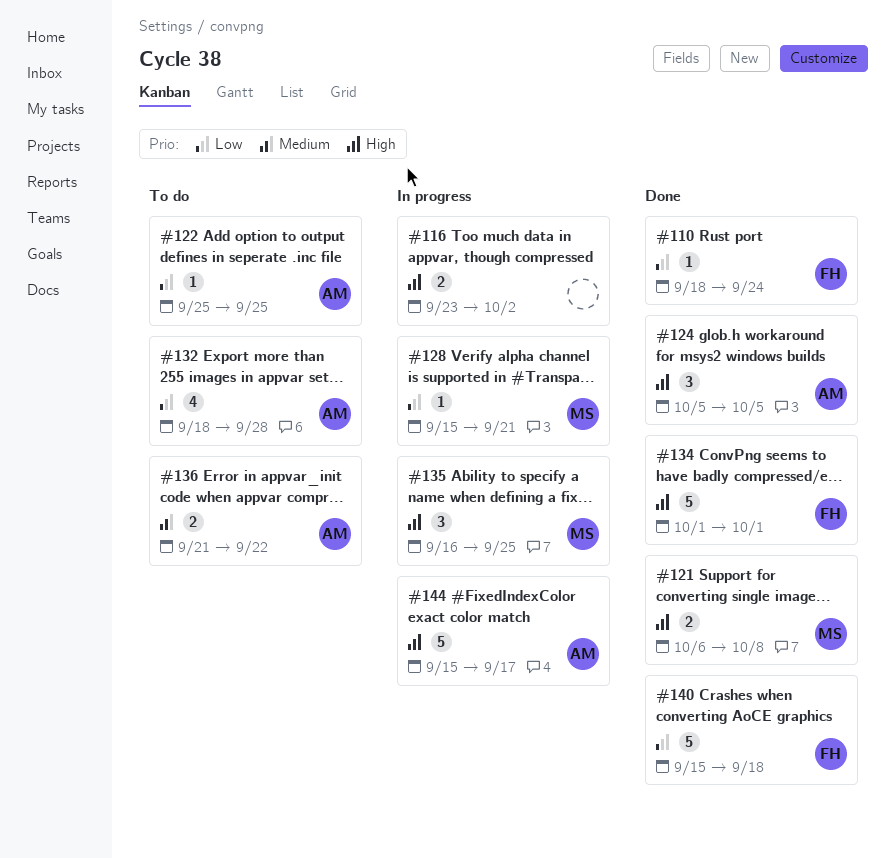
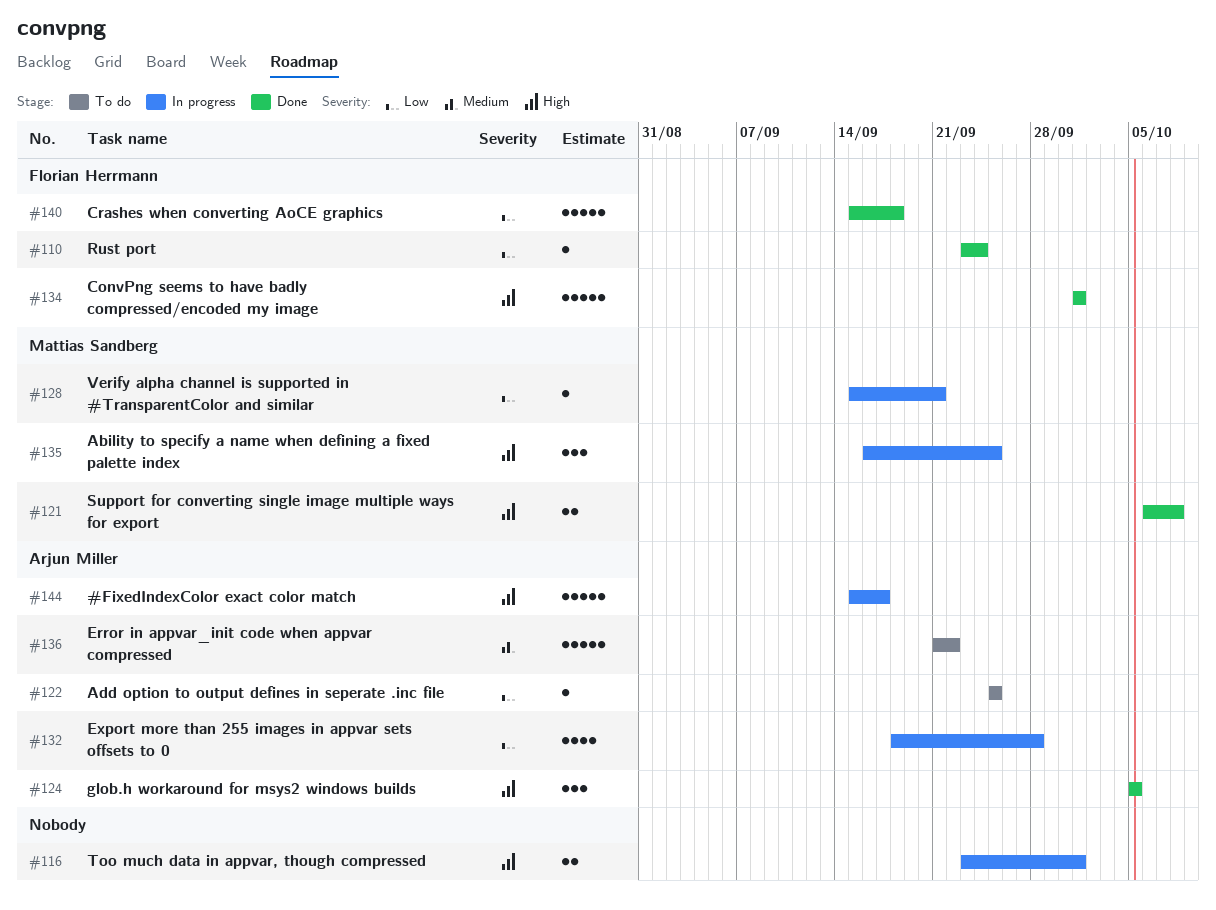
#110, start: Sep 18 -> Sep 23
#116, due: Oct 2 -> Oct 1
#132, status: To do -> In progress
#136, estimate: 2 -> 5

